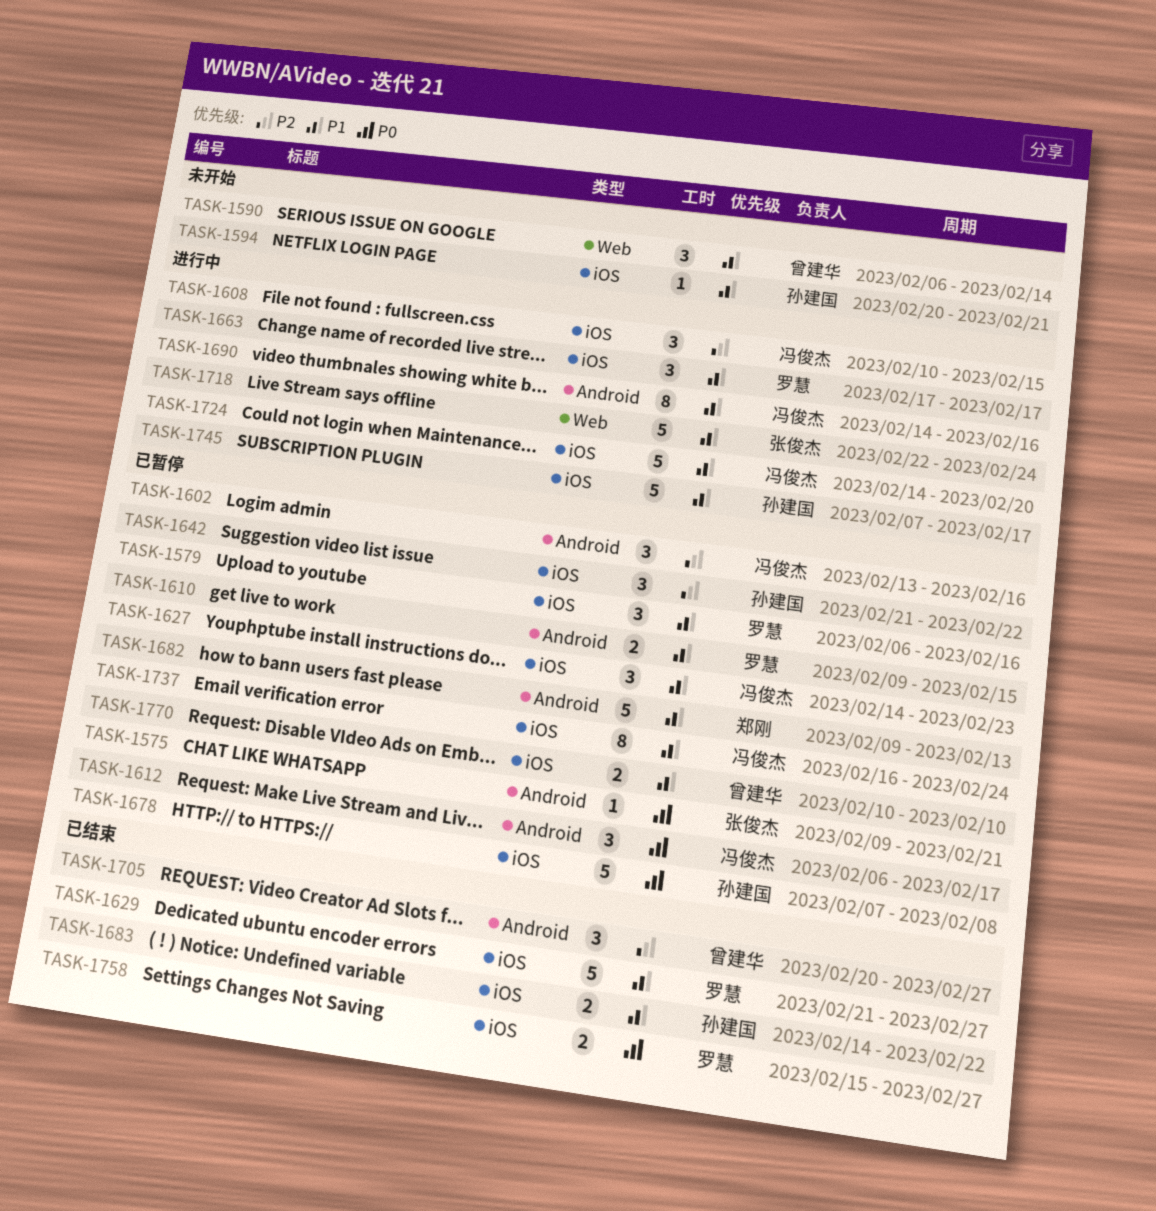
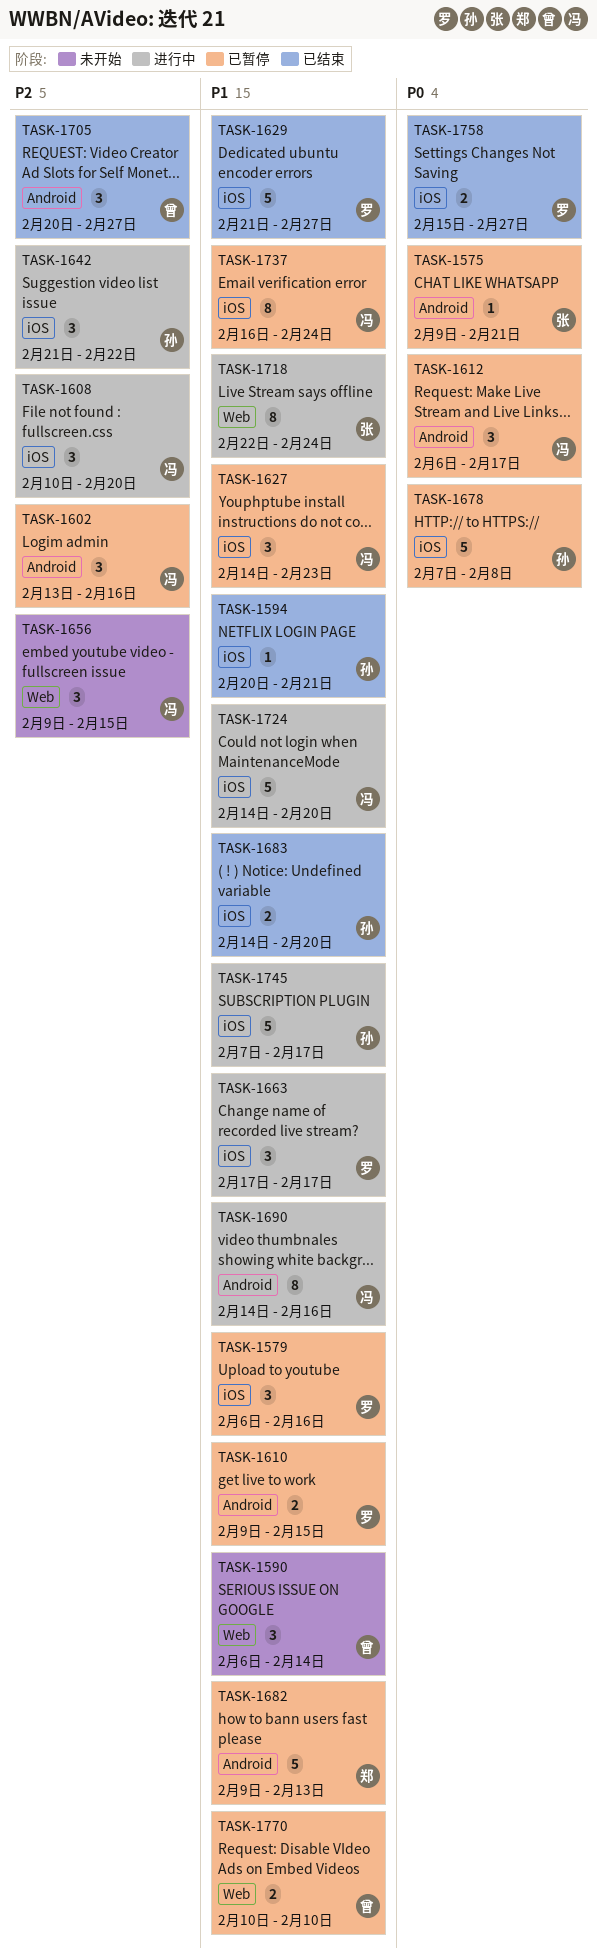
TASK-1594, status: 未开始 -> 已结束
TASK-1608, due: Feb 15 -> Feb 20
TASK-1642, status: 已暂停 -> 进行中
TASK-1656: none -> present
TASK-1683, due: Feb 22 -> Feb 20
TASK-1718, estimate: 5 -> 8
TASK-1770, label: iOS -> Web

